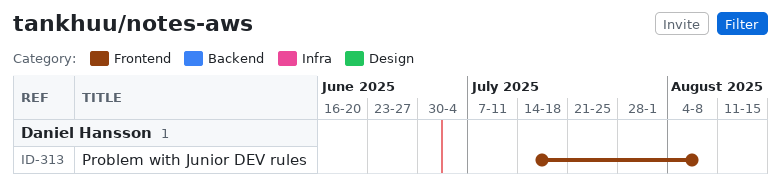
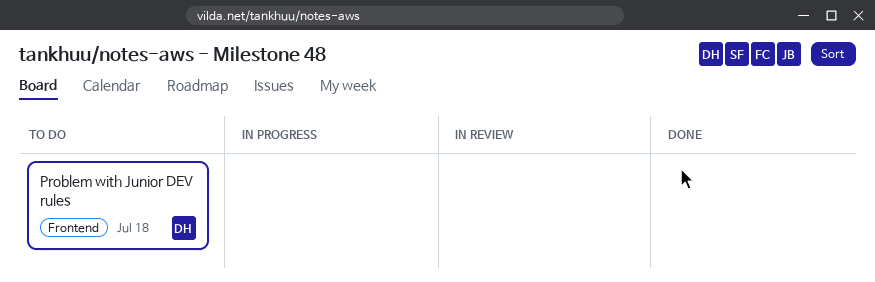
Problem with Junior DEV rules, due: Aug 8 -> Jul 18

